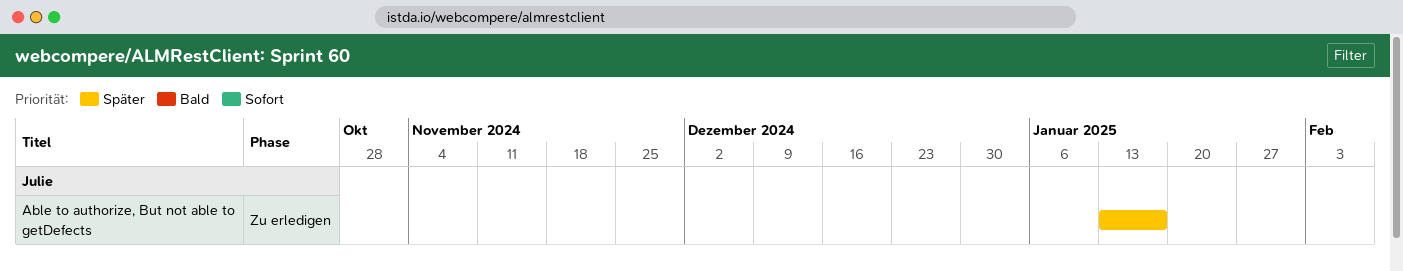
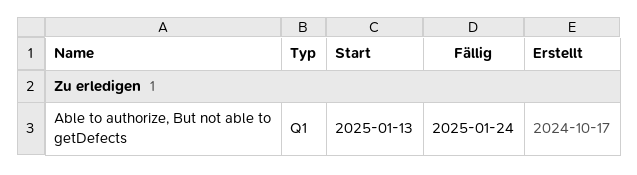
Able to authorize, But not able to getDefects, due: Jan 17 -> Jan 24

